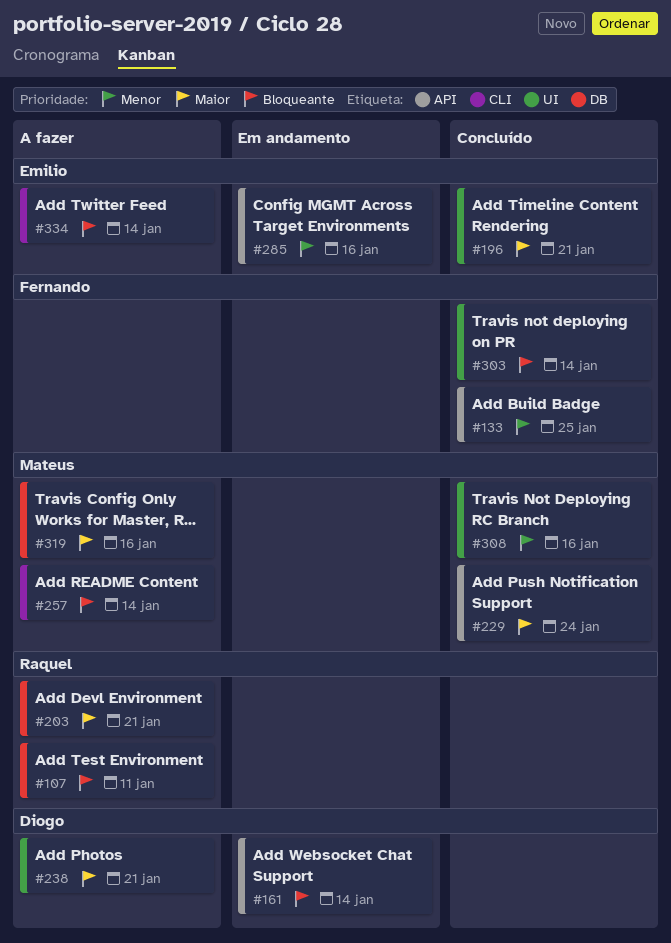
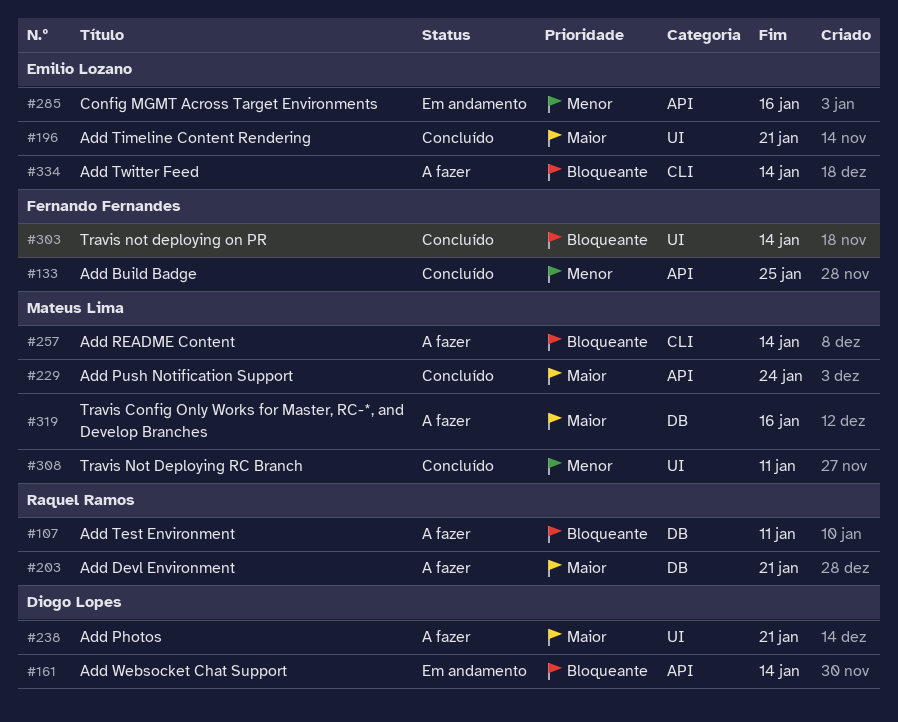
#308, due: Jan 16 -> Jan 11

